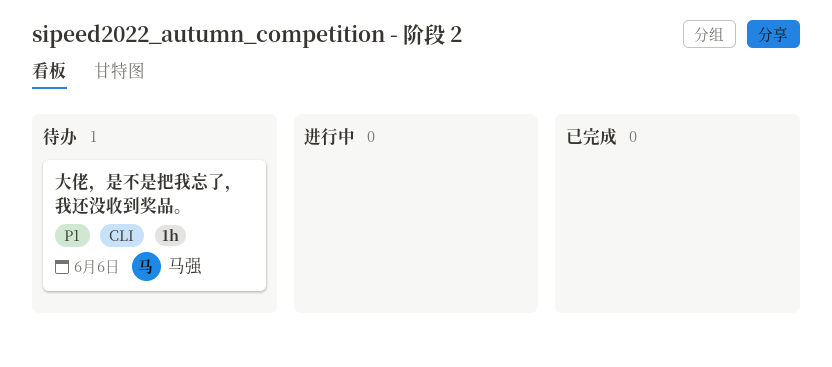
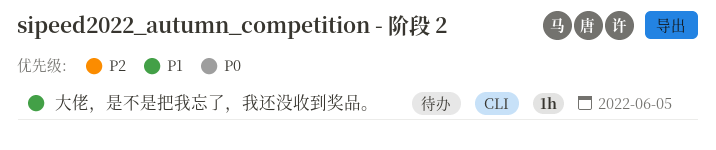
大佬，是不是把我忘了，我还没收到奖品。, due: Jun 6 -> Jun 5

